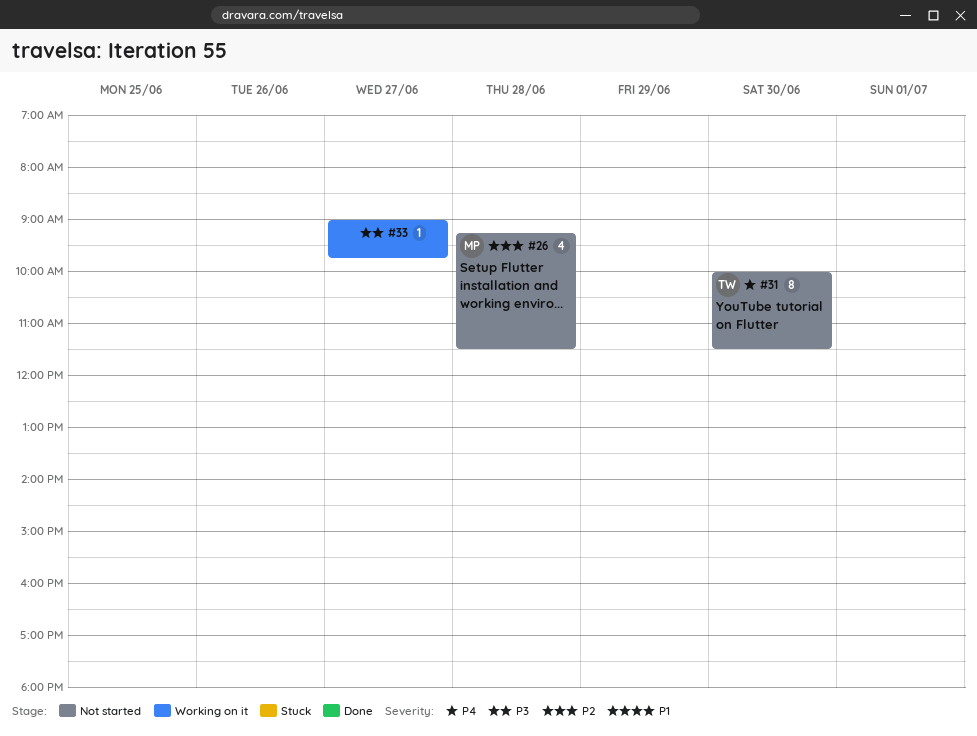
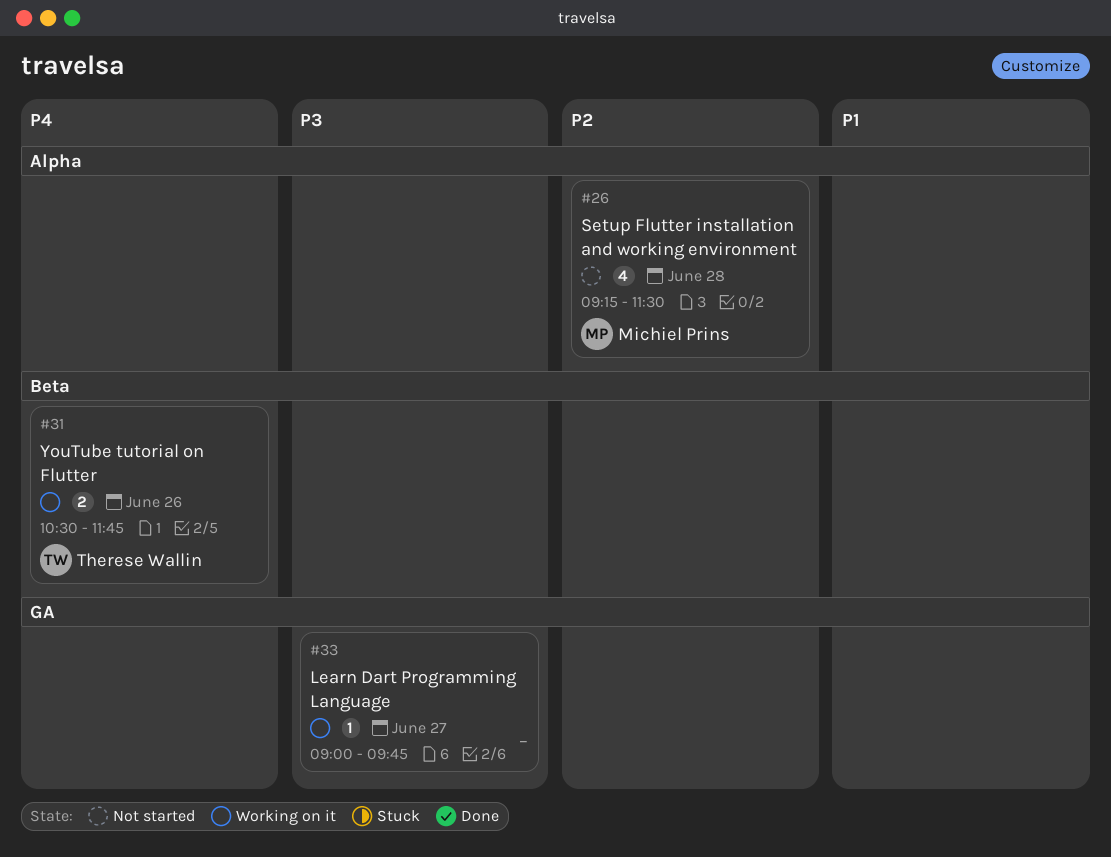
#31, status: Not started -> Working on it
#31, estimate: 8 -> 2
#31, day: Jun 30 -> Jun 26
#31, begins: 10:00 -> 10:30
#31, ends: 11:30 -> 11:45

